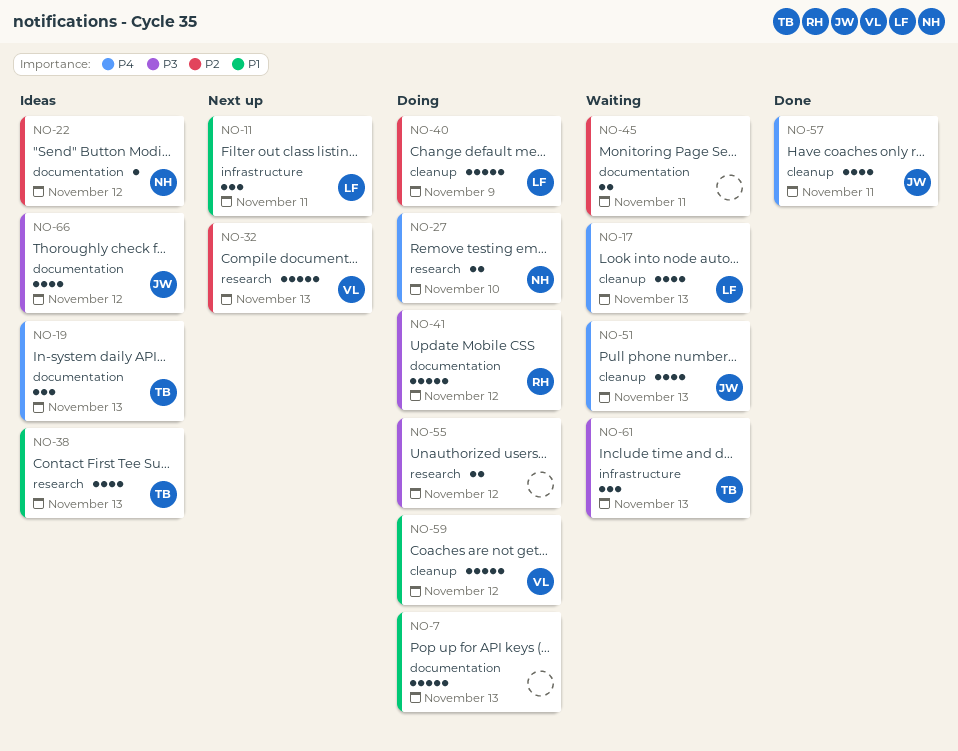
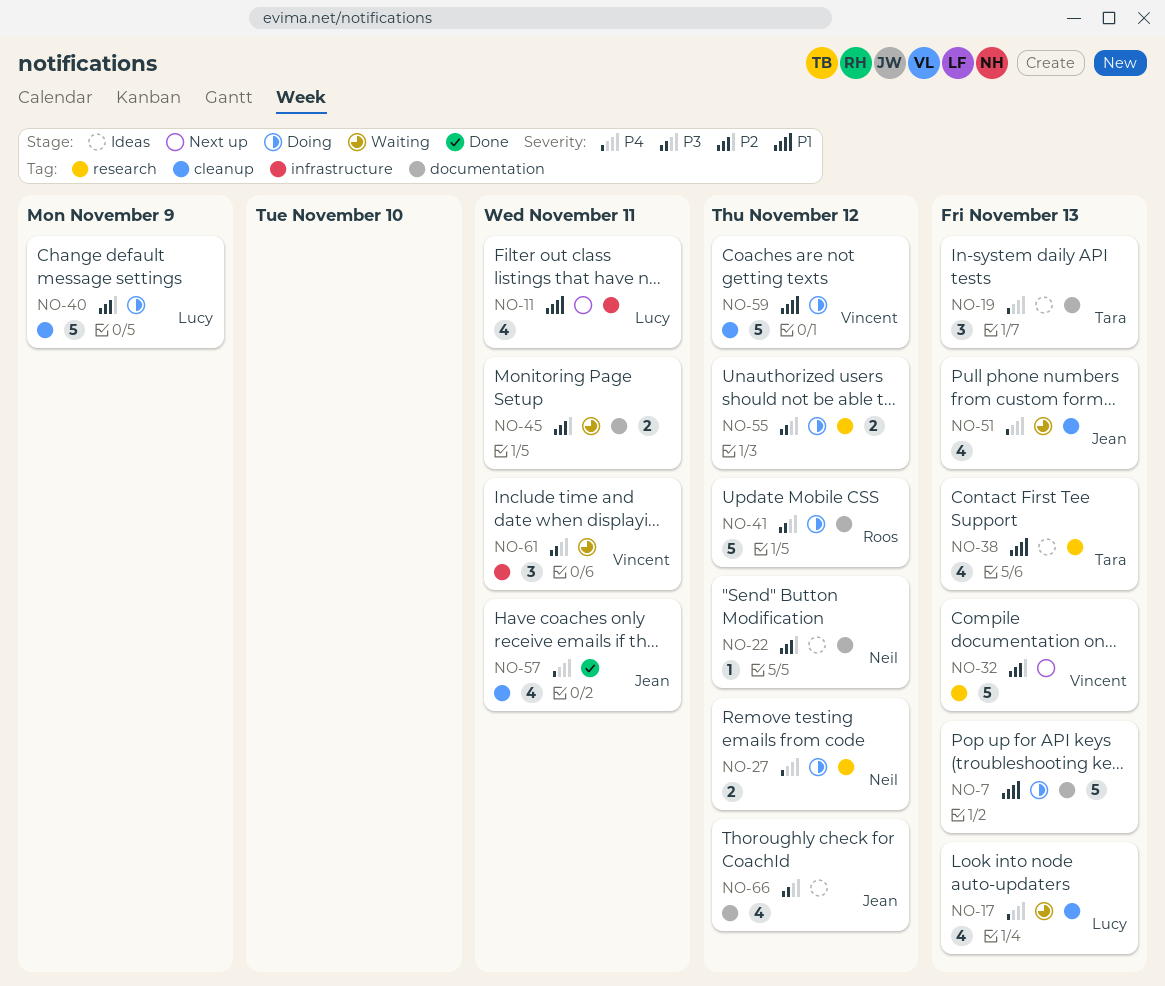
NO-11, estimate: 3 -> 4
NO-27, due: Nov 10 -> Nov 12
NO-61, owner: Tara -> Vincent
NO-61, due: Nov 13 -> Nov 11

